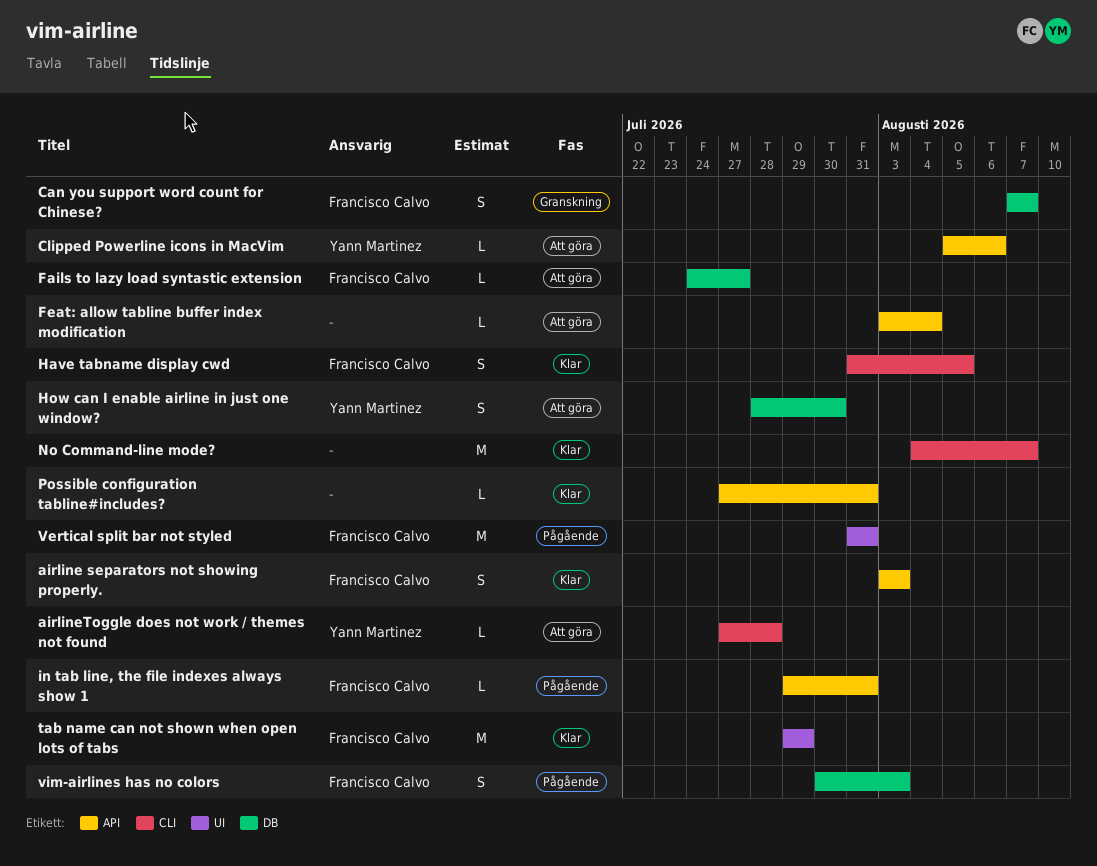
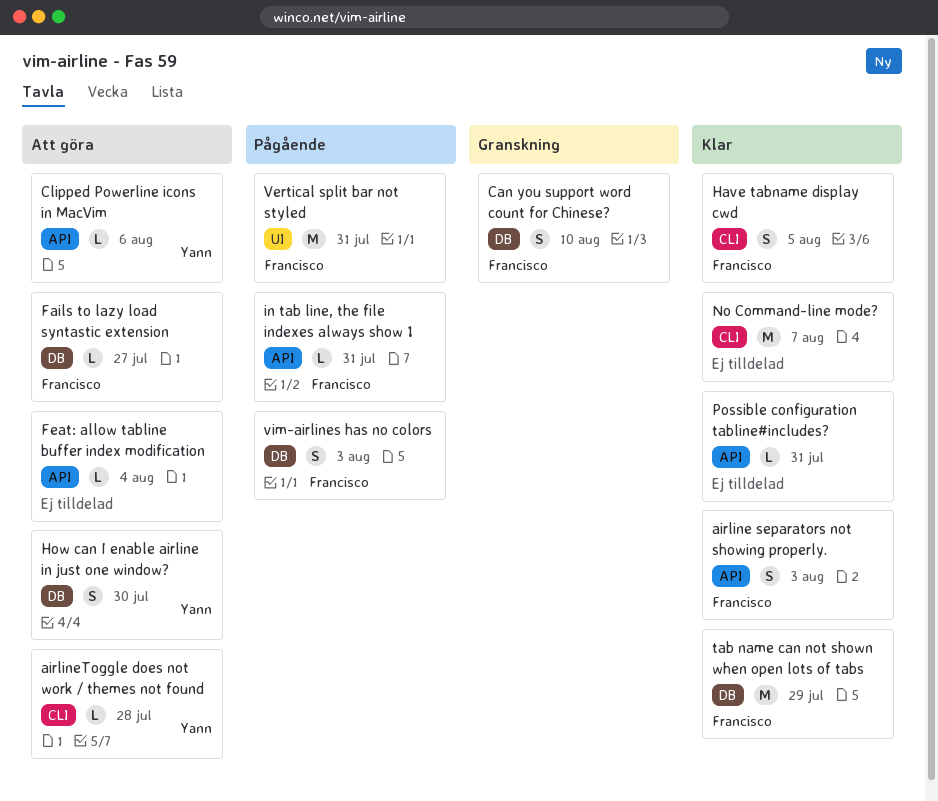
Can you support word count for Chinese?, due: Aug 7 -> Aug 10
tab name can not shown when open lots of tabs, label: UI -> DB

